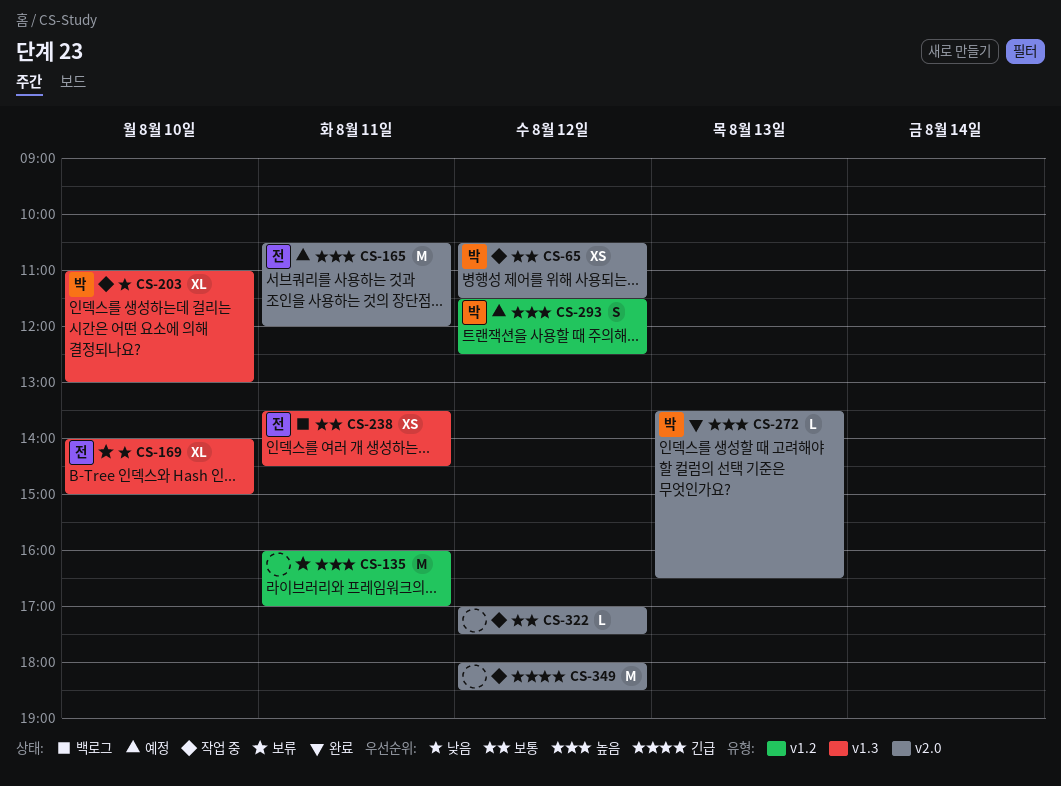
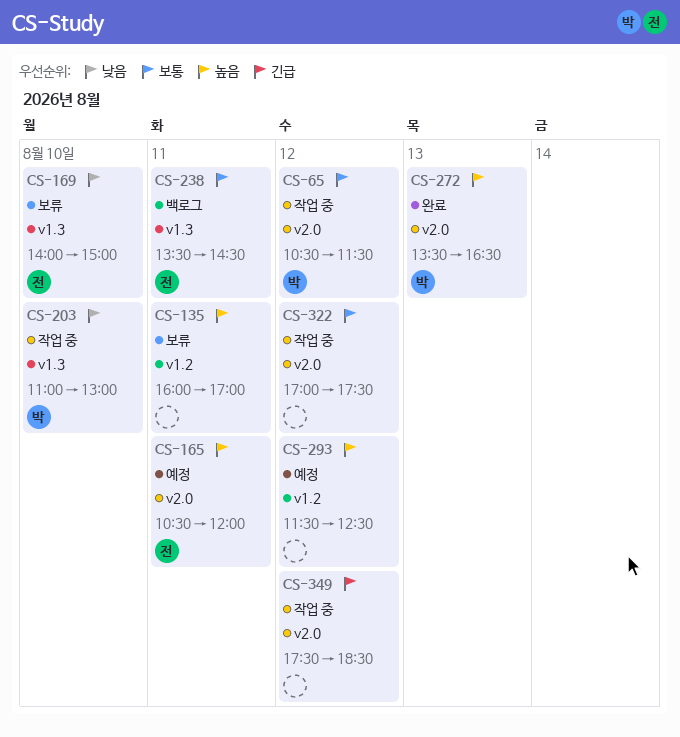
CS-293, owner: 박 -> none
CS-349, begins: 18:00 -> 17:30

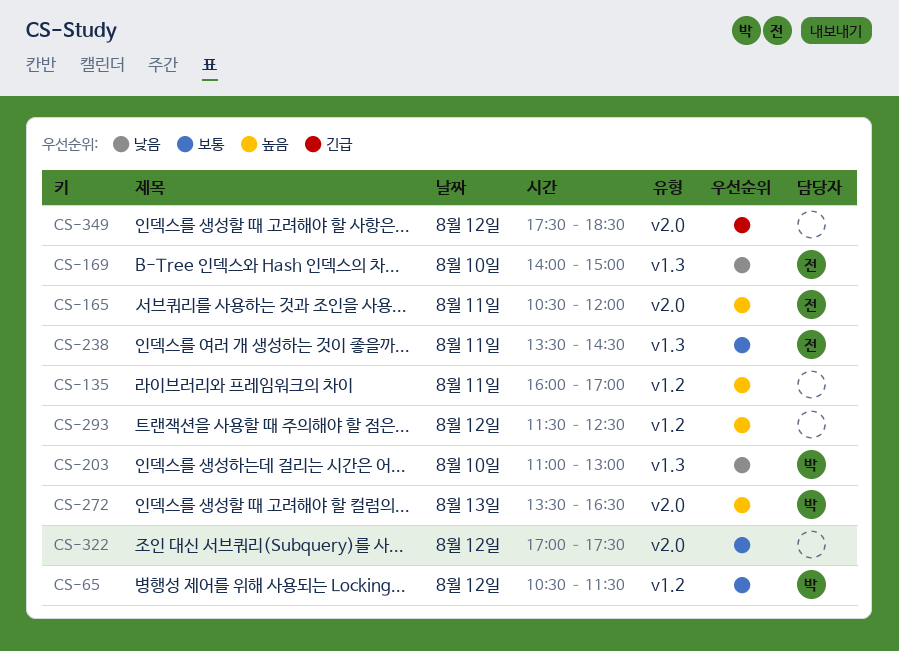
CS-65, label: v2.0 -> v1.2

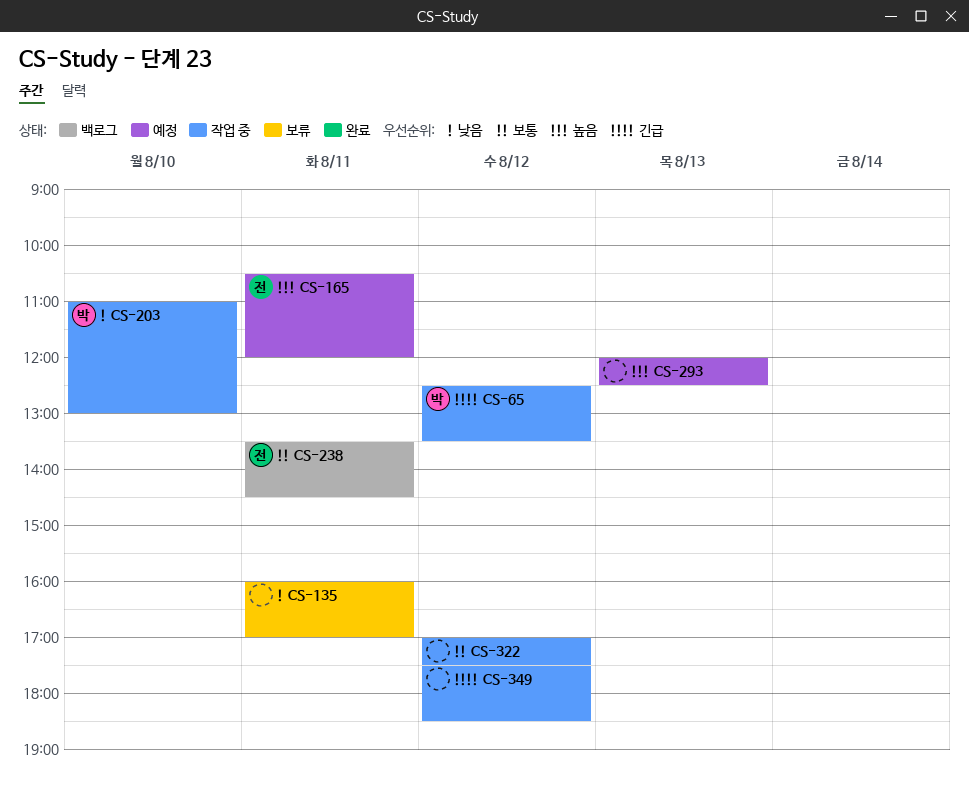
CS-65, priority: 보통 -> 긴급
CS-65, begins: 10:30 -> 12:30
CS-65, ends: 11:30 -> 13:30
CS-135, priority: 높음 -> 낮음
CS-169: present -> none
CS-272: present -> none
CS-293, day: Aug 12 -> Aug 13
CS-293, begins: 11:30 -> 12:00

